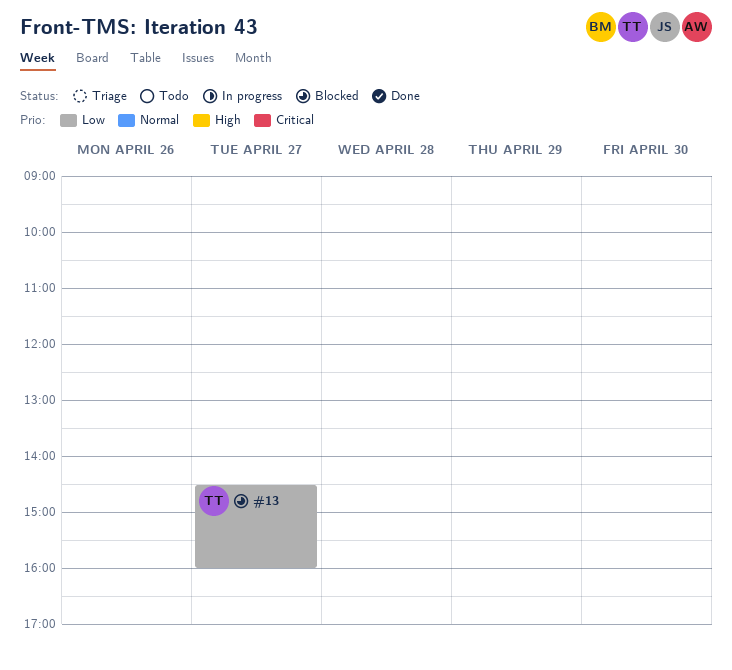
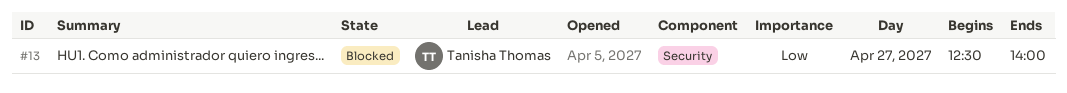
#13, begins: 14:30 -> 12:30
#13, ends: 16:00 -> 14:00

